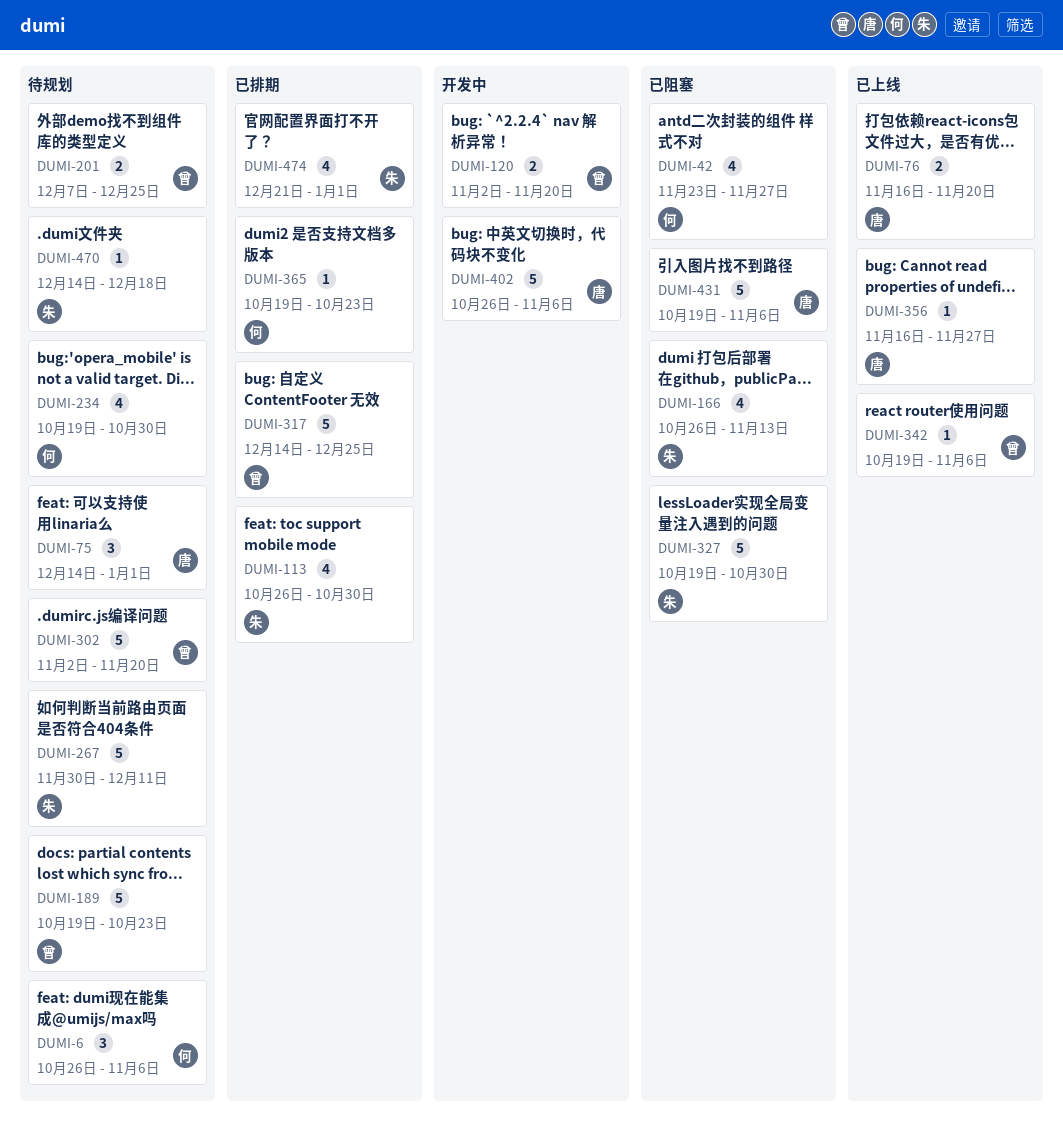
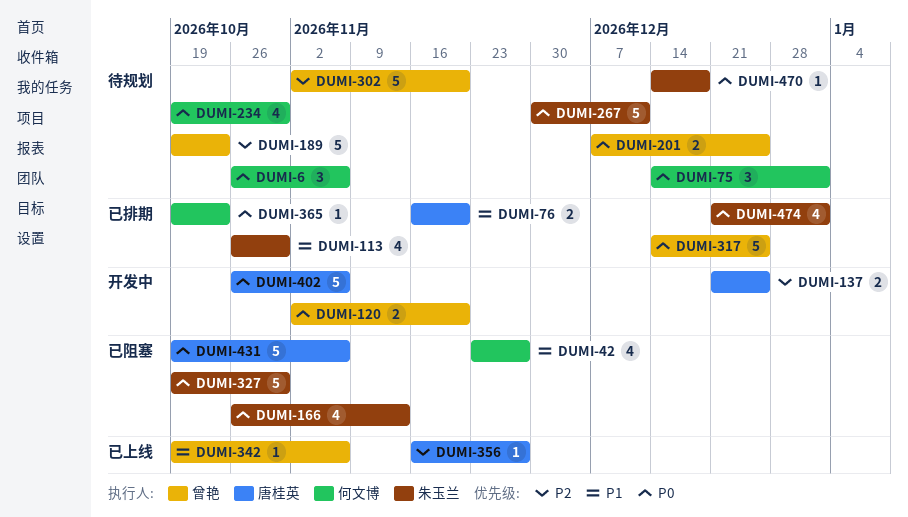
DUMI-75, owner: 唐桂英 -> 何文博
DUMI-76, status: 已上线 -> 已排期
DUMI-137: none -> present

